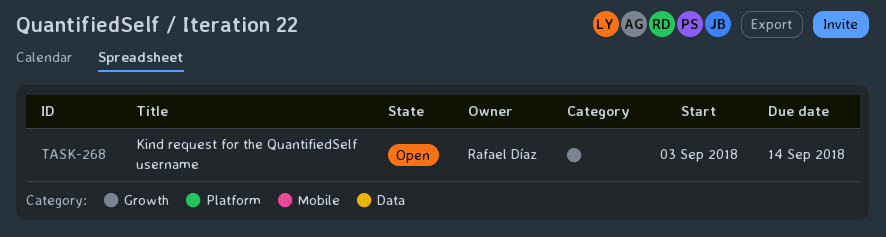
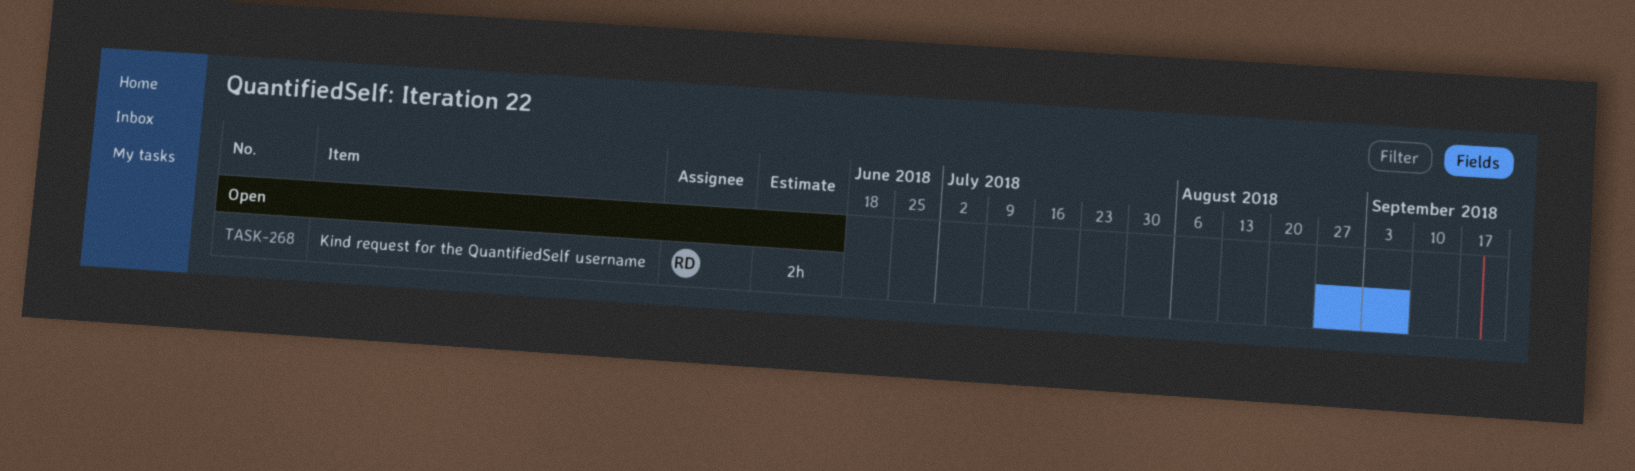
TASK-268, start: Sep 3 -> Aug 27
TASK-268, due: Sep 14 -> Sep 7

